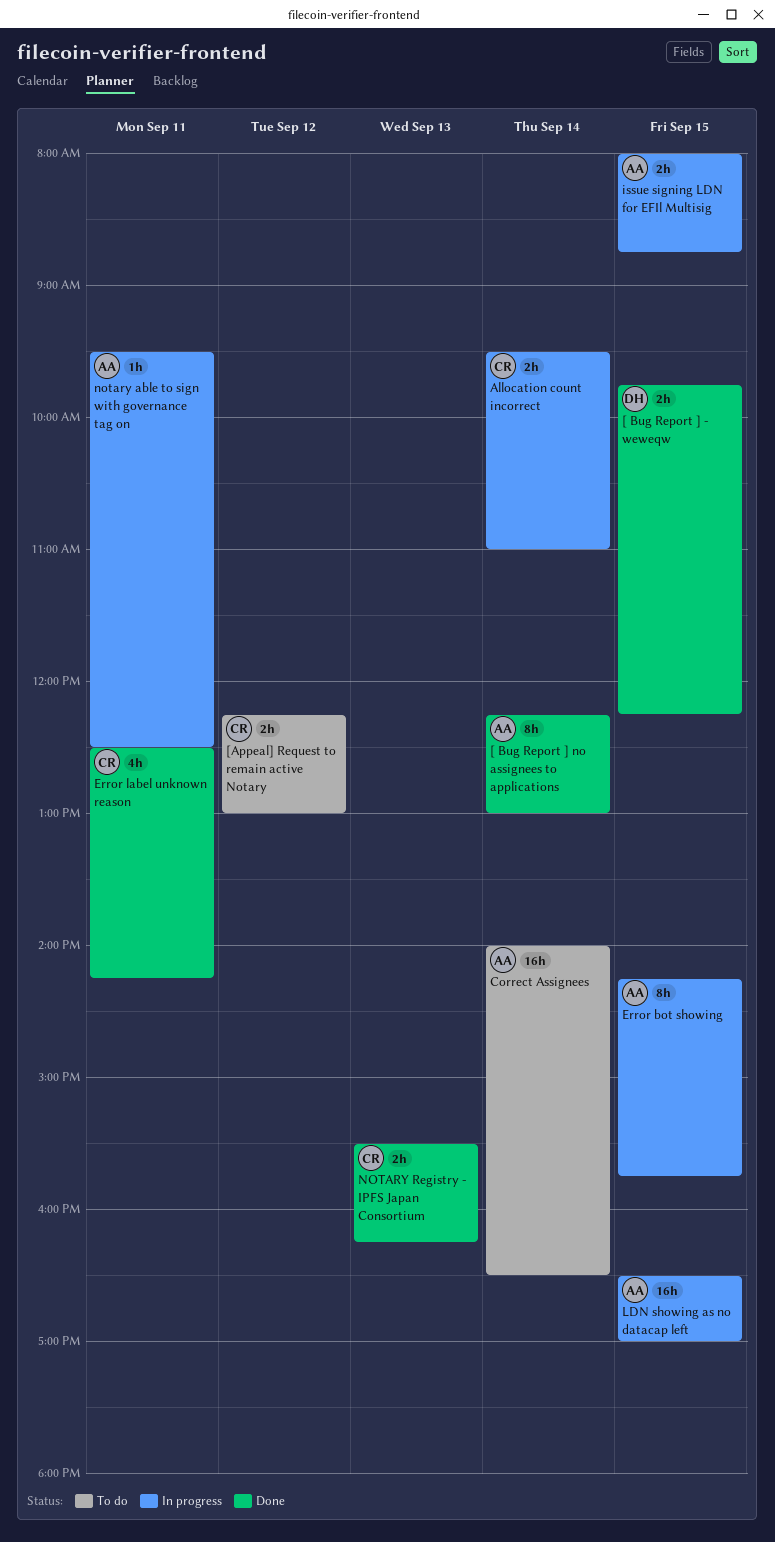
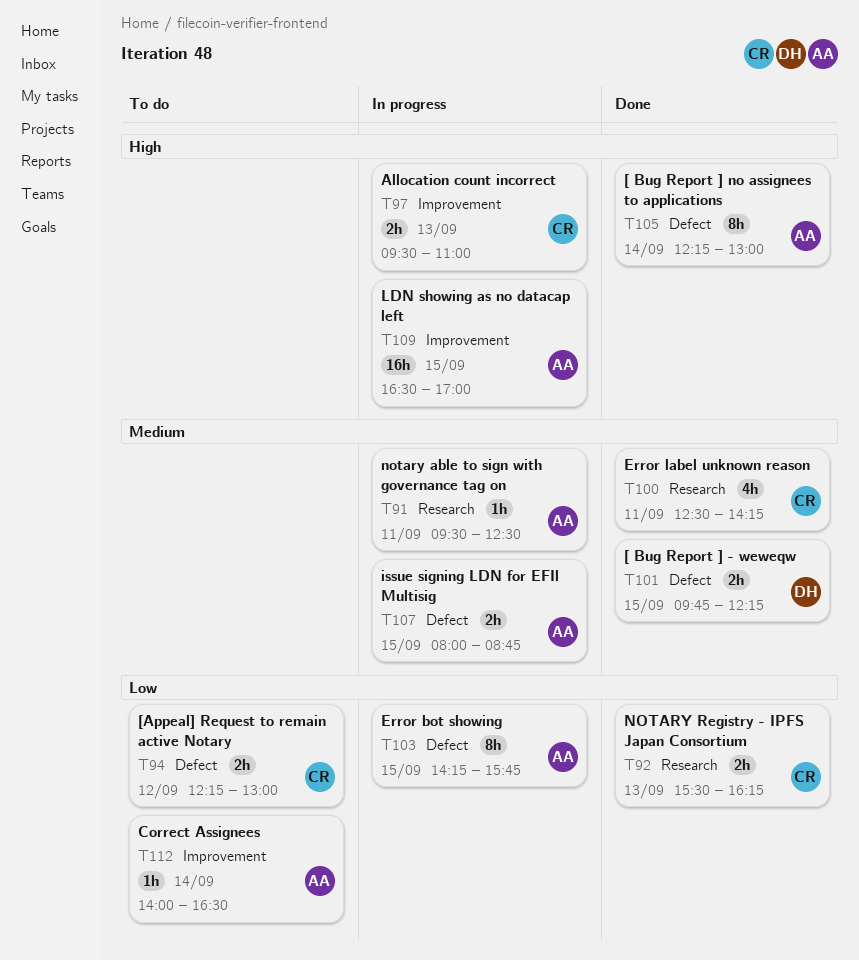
Allocation count incorrect, day: Sep 14 -> Sep 13
Correct Assignees, estimate: 16h -> 1h

